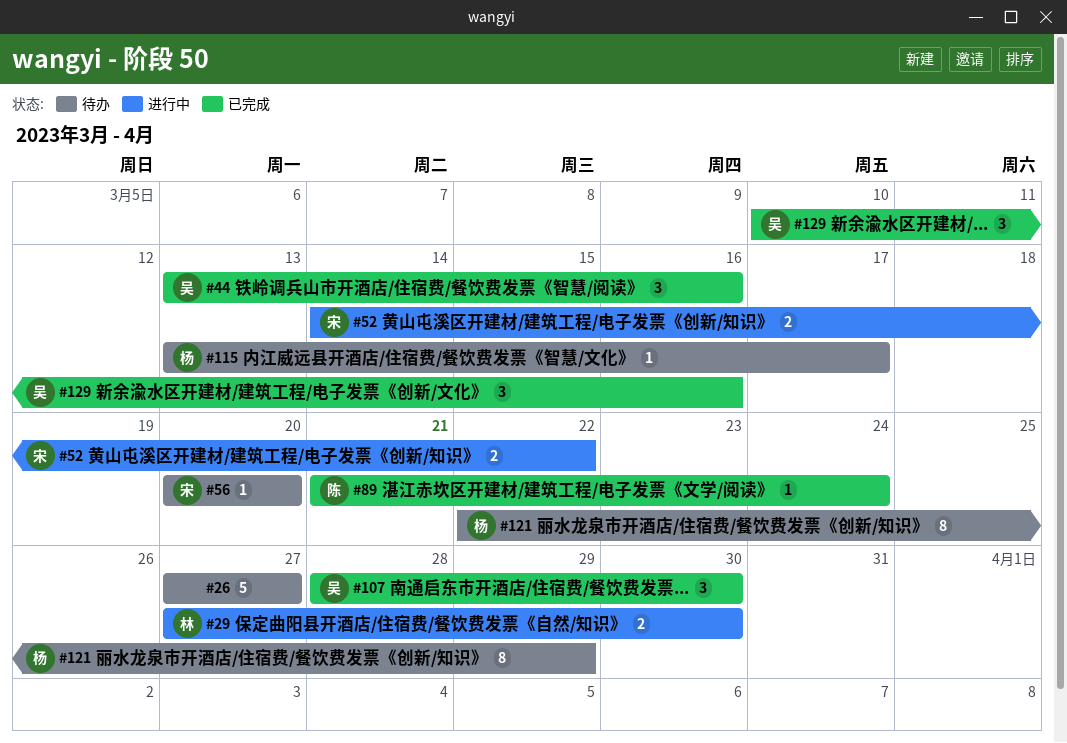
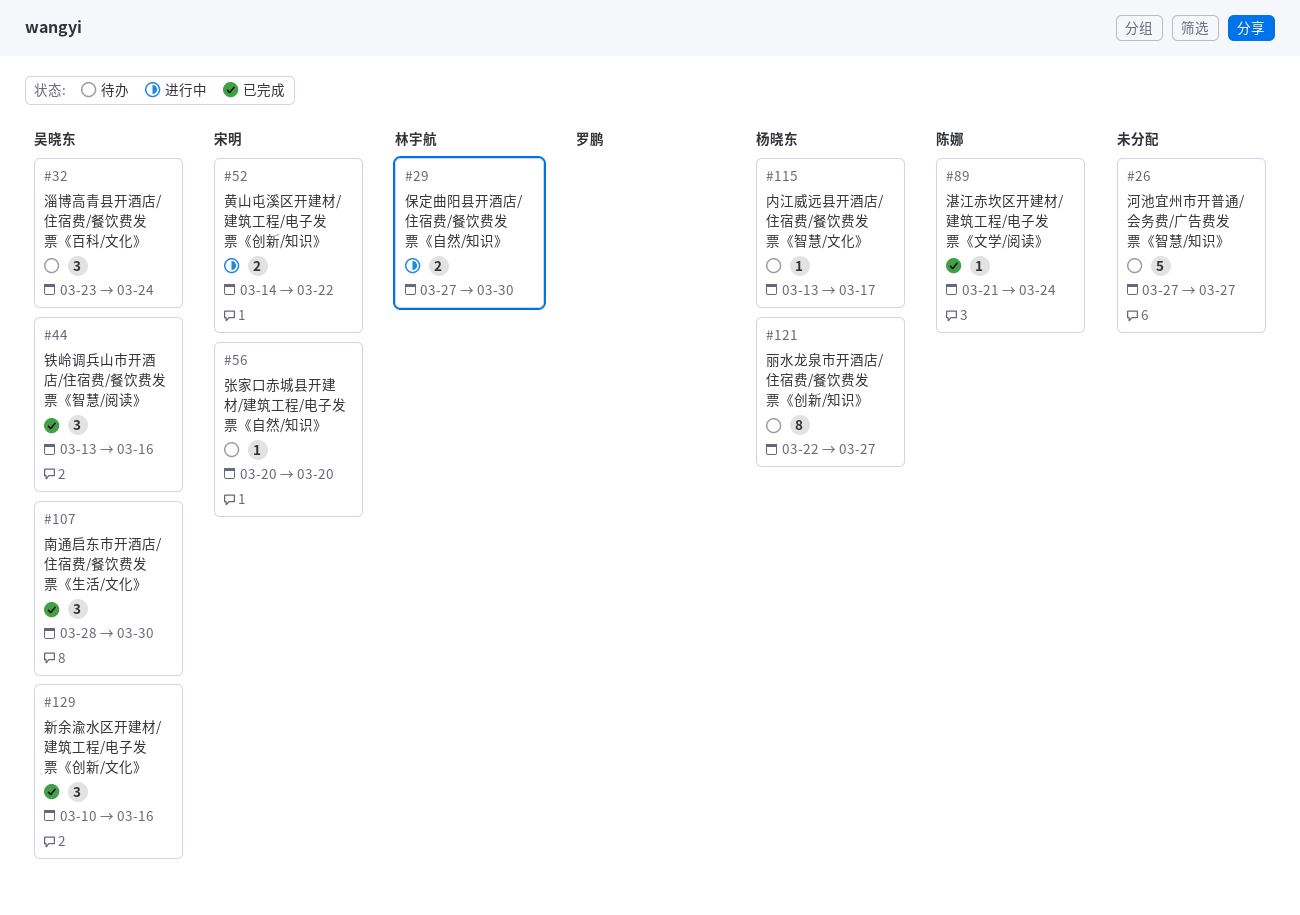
#32: none -> present
#121, due: Mar 29 -> Mar 27

